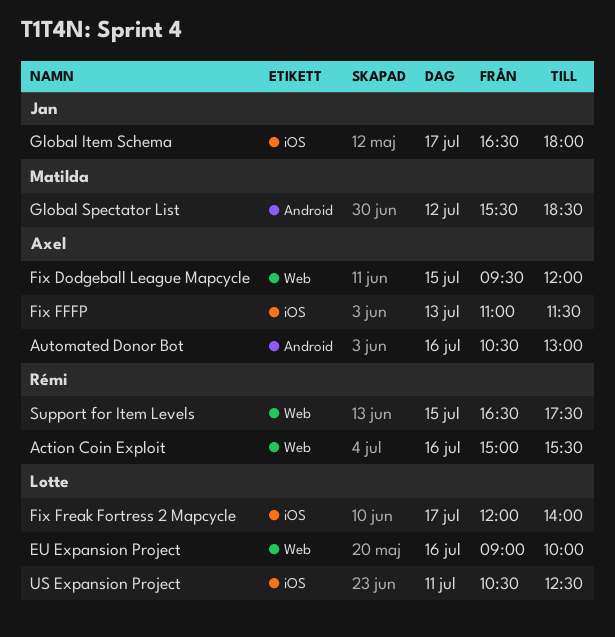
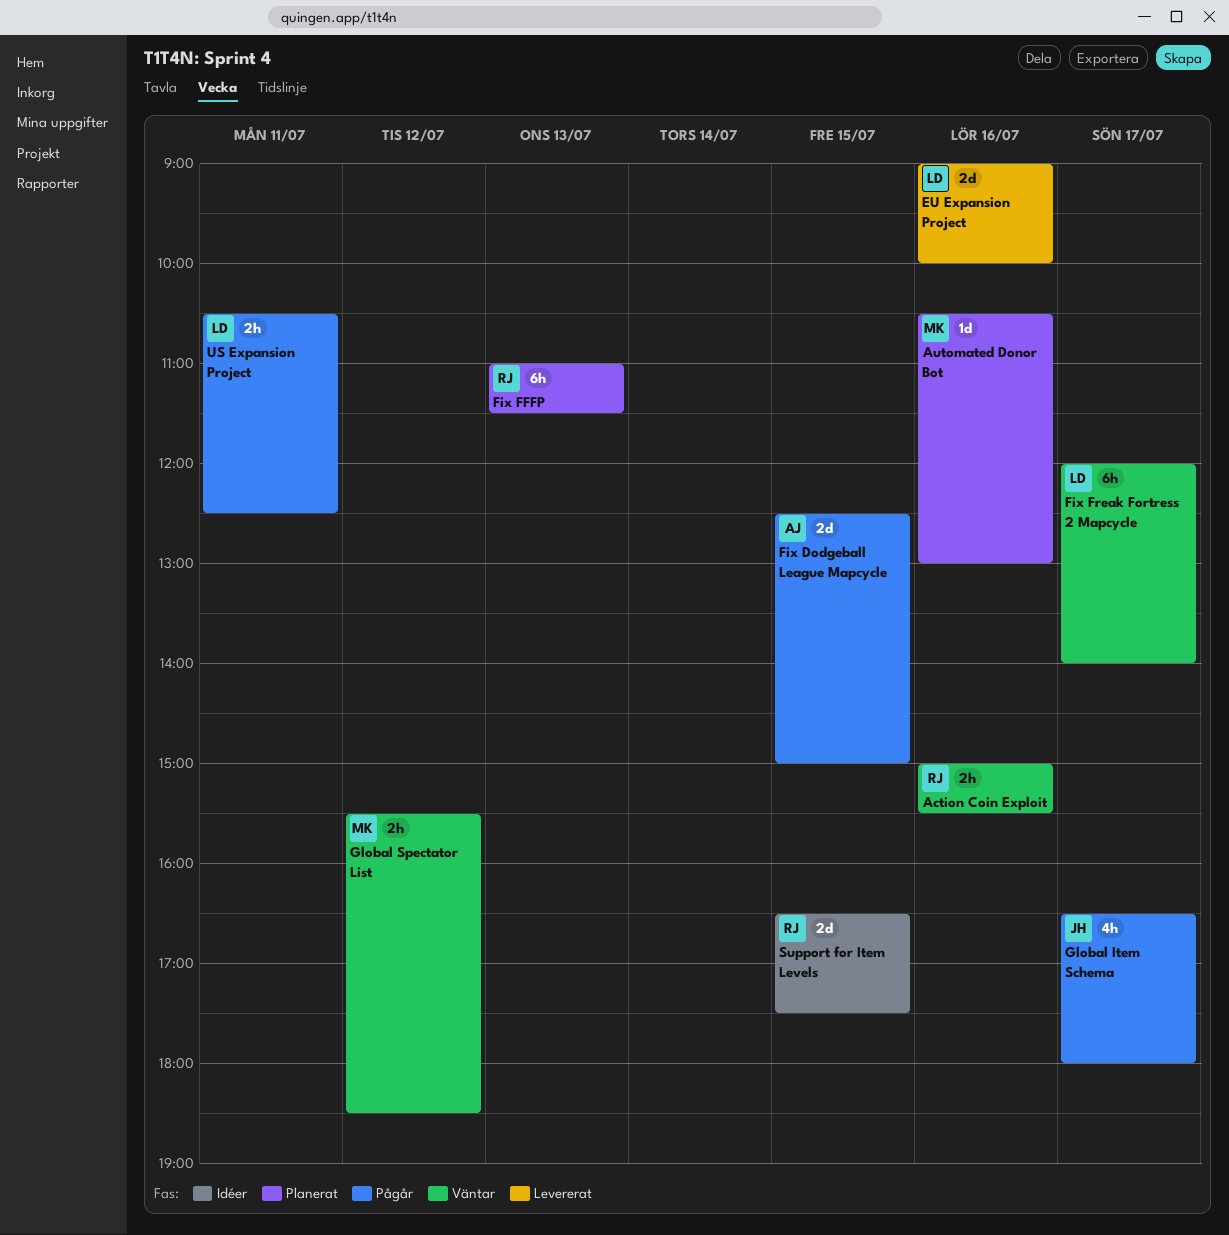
Automated Donor Bot, owner: Axel -> Matilda
Fix Dodgeball League Mapcycle, begins: 09:30 -> 12:30
Fix Dodgeball League Mapcycle, ends: 12:00 -> 15:00
Fix FFFP, owner: Axel -> Rémi

